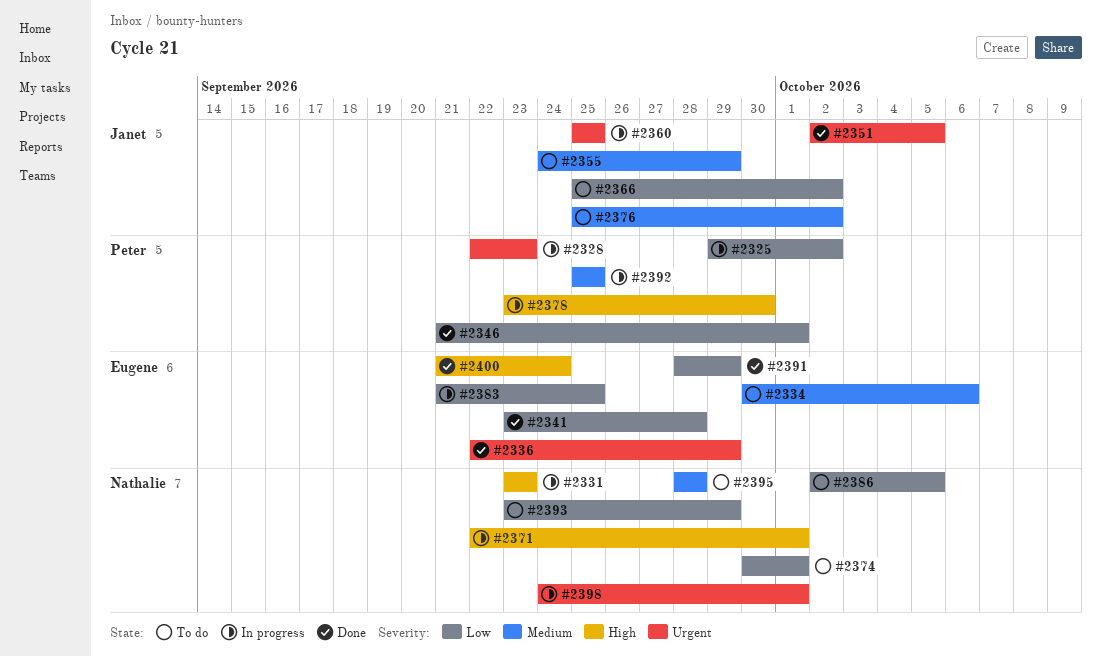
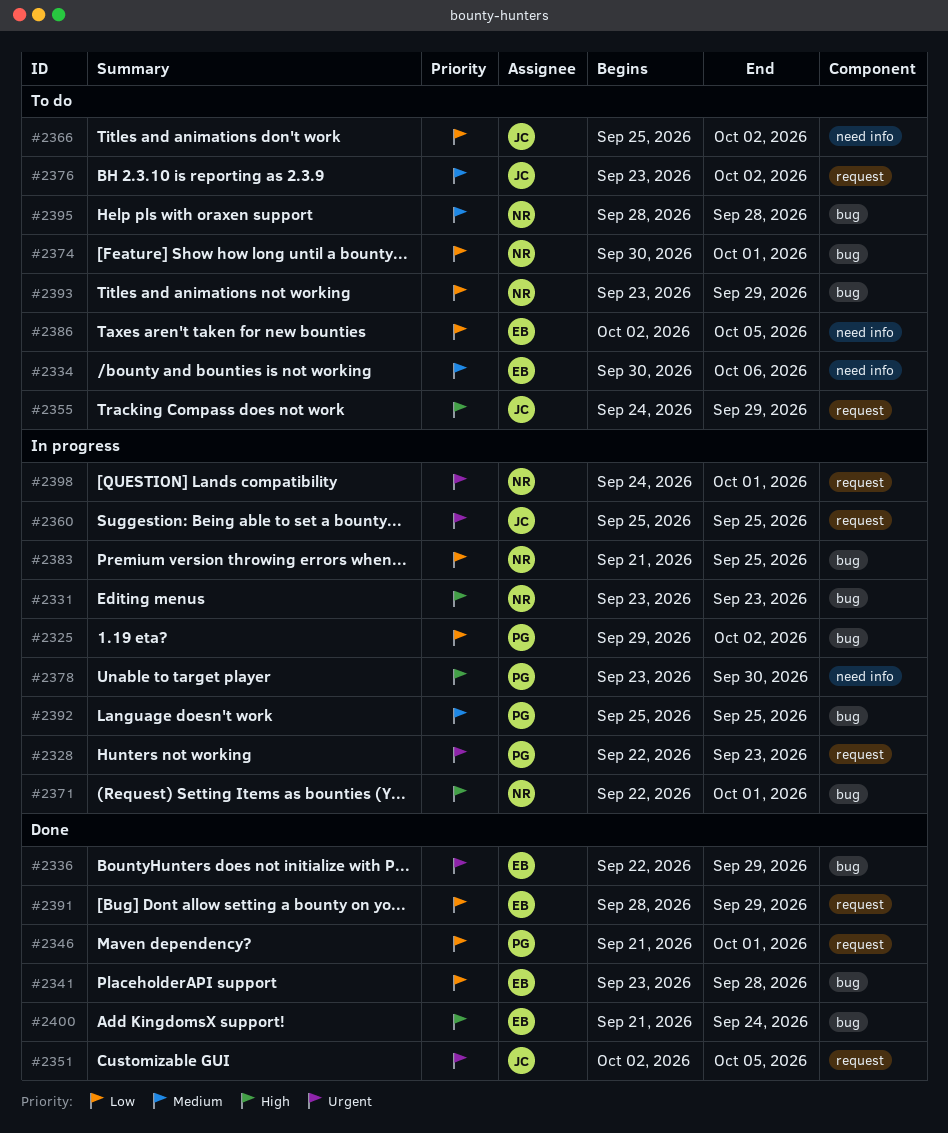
#2355, priority: Medium -> High
#2376, start: Sep 25 -> Sep 23
#2383, owner: Eugene -> Nathalie
#2386, owner: Nathalie -> Eugene

